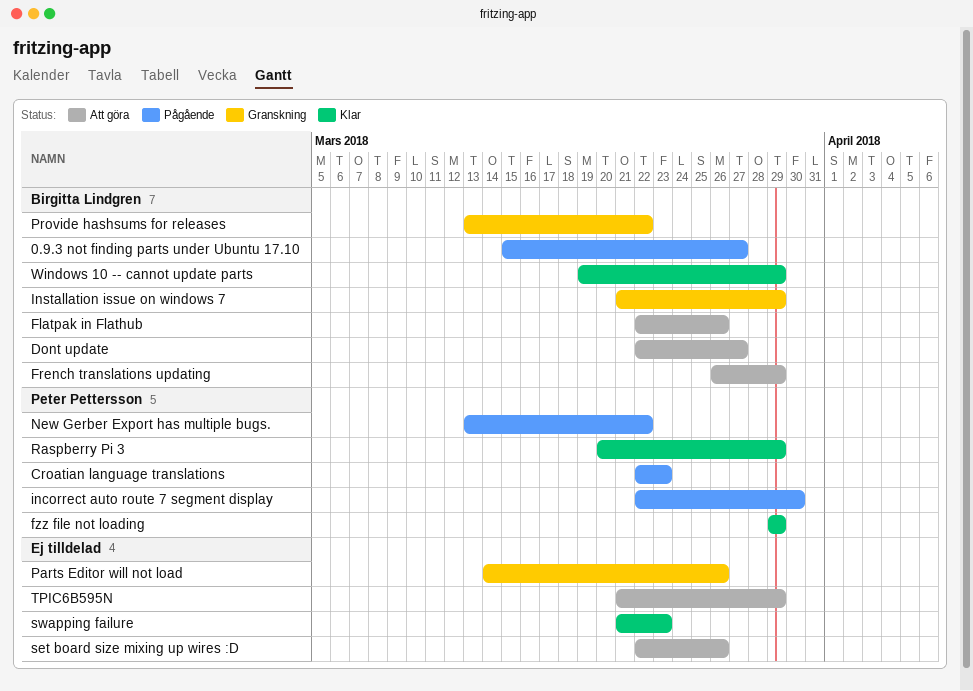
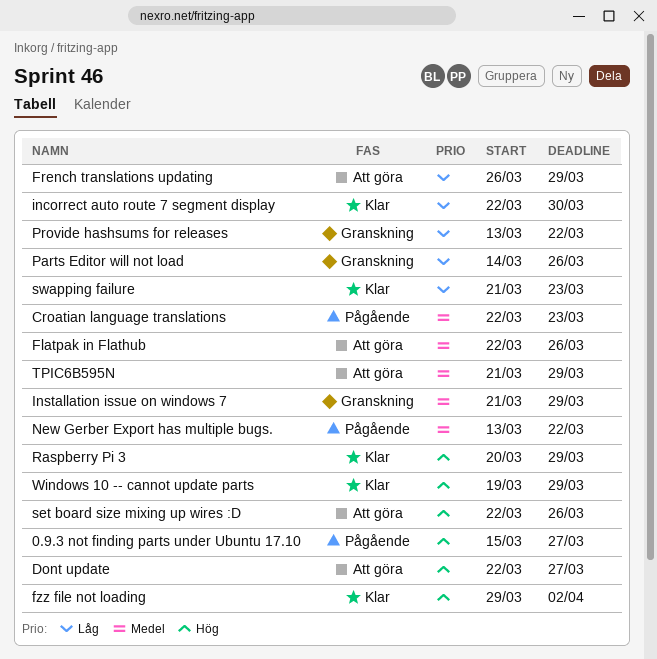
fzz file not loading, due: Mar 29 -> Apr 2
incorrect auto route 7 segment display, status: Pågående -> Klar

